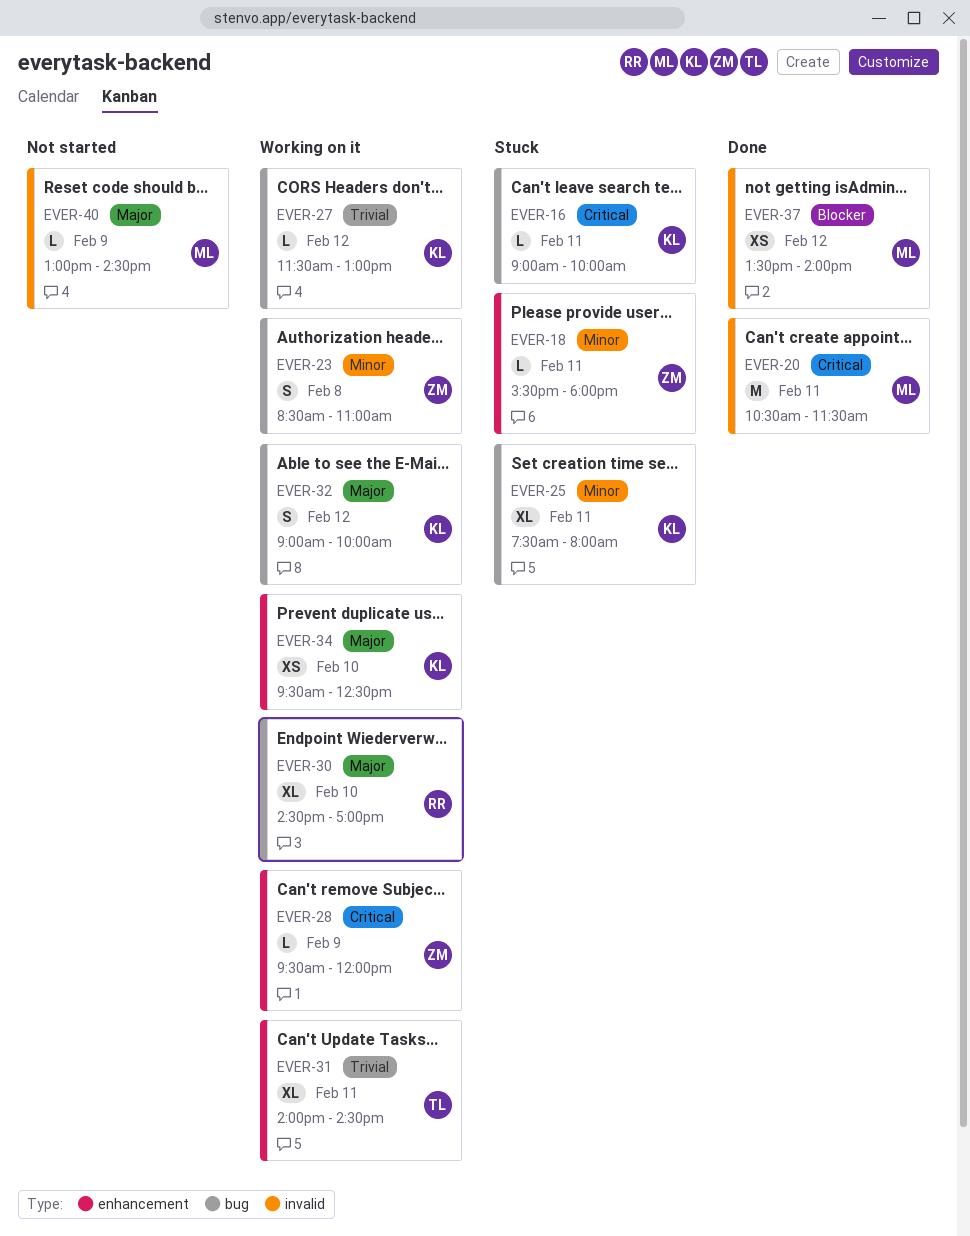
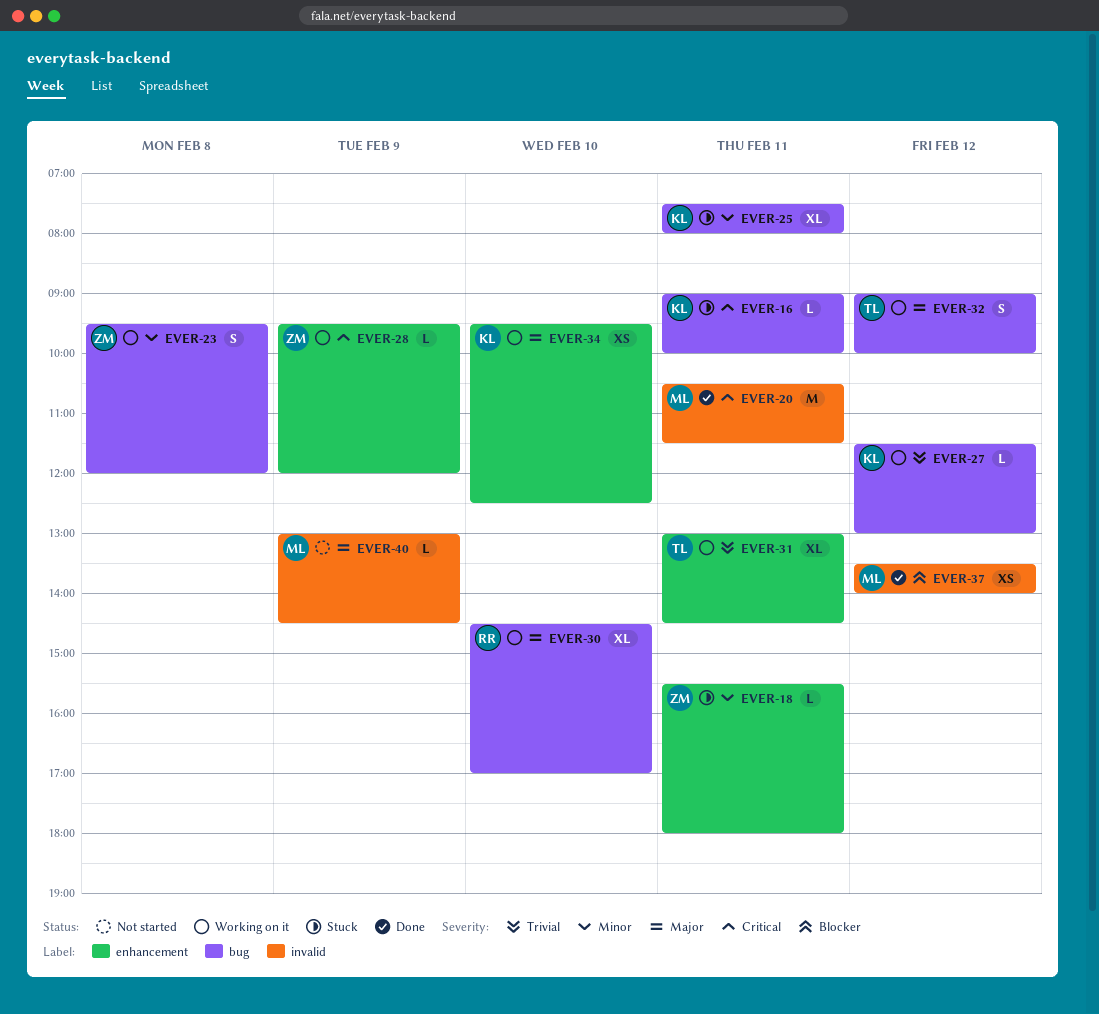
EVER-23, begins: 08:30 -> 09:30
EVER-23, ends: 11:00 -> 12:00
EVER-31, begins: 14:00 -> 13:00
EVER-32, owner: KL -> TL

